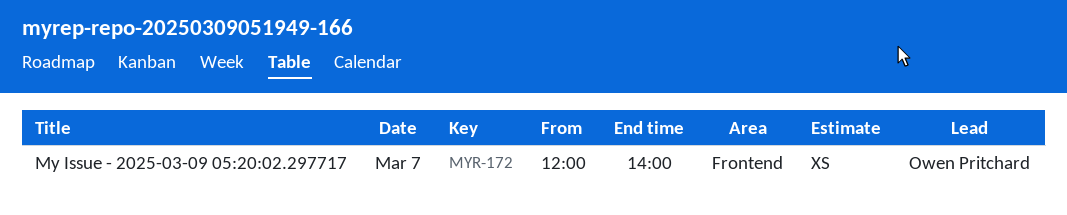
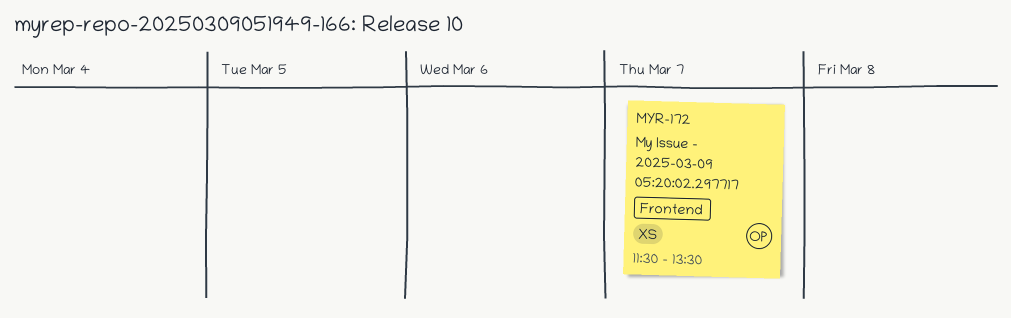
MYR-172, begins: 12:00 -> 11:30
MYR-172, ends: 14:00 -> 13:30

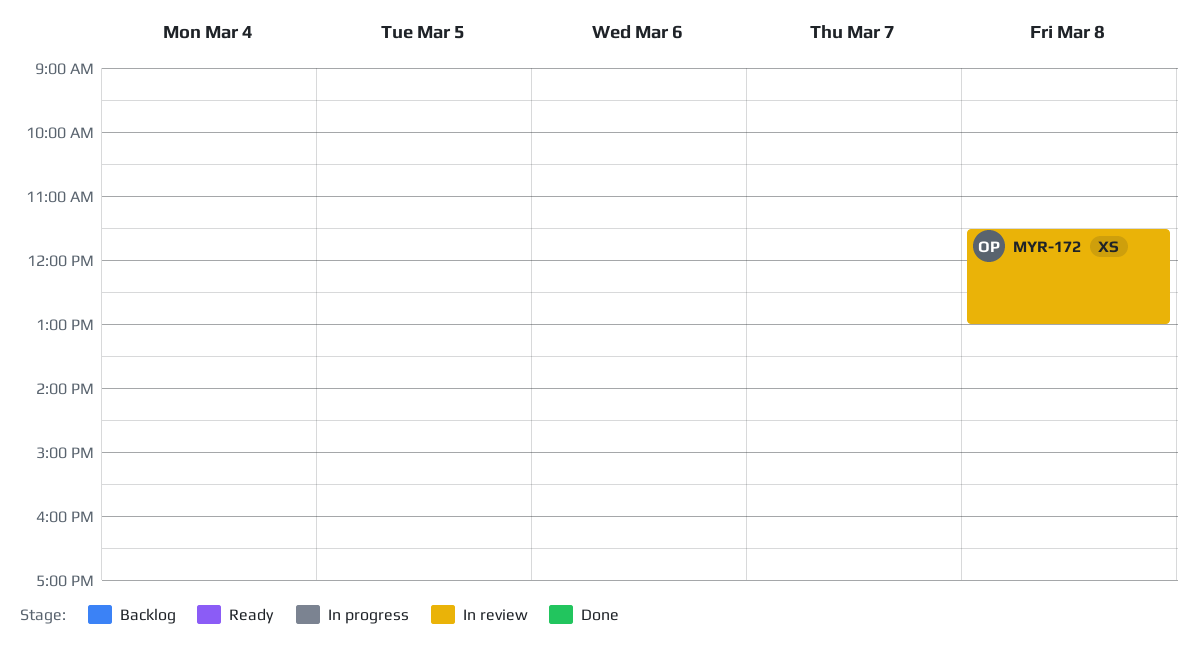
MYR-172, day: Mar 7 -> Mar 8
MYR-172, ends: 13:30 -> 13:00

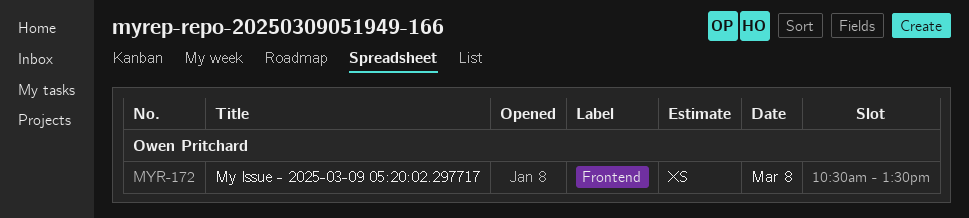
MYR-172, begins: 11:30 -> 10:30
MYR-172, ends: 13:00 -> 13:30

